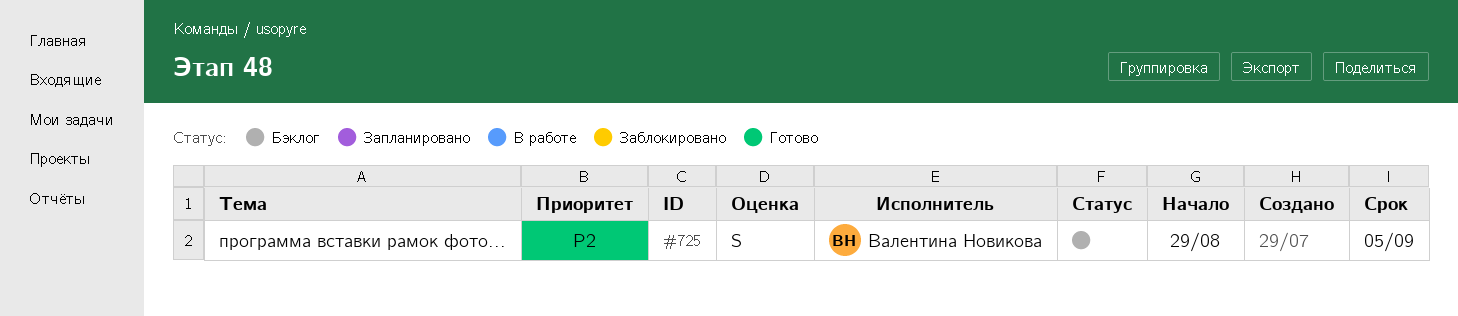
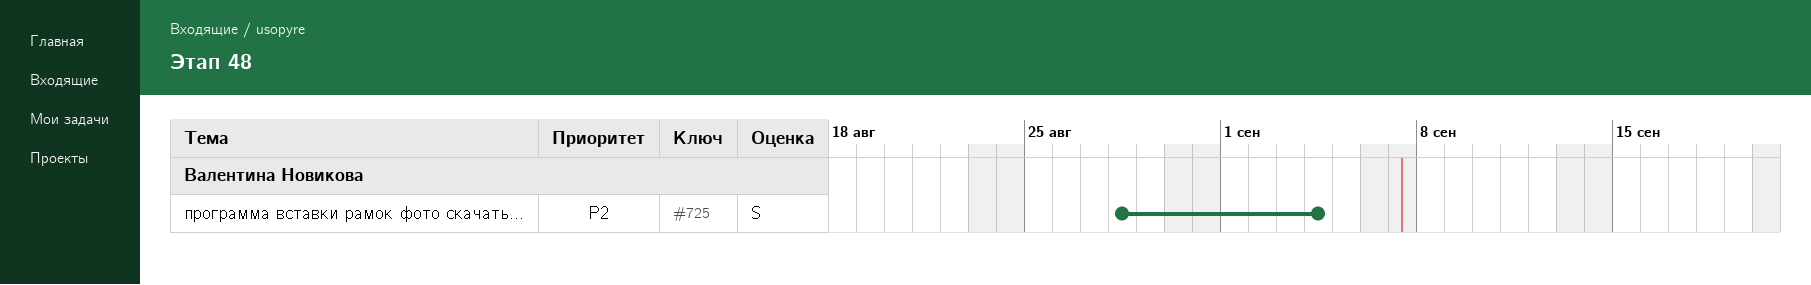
#725, start: Aug 29 -> Aug 28
#725, due: Sep 5 -> Sep 4

